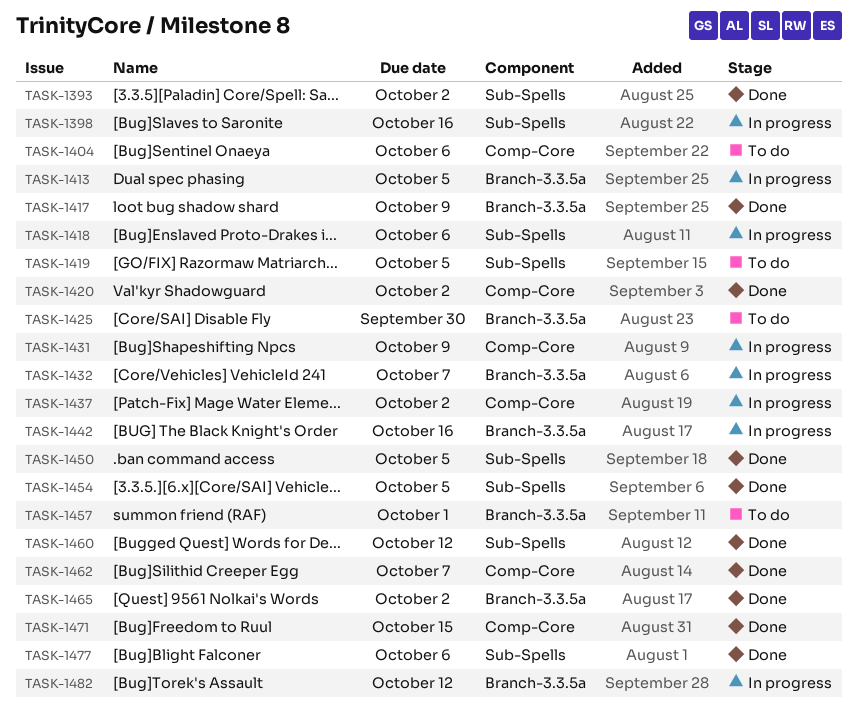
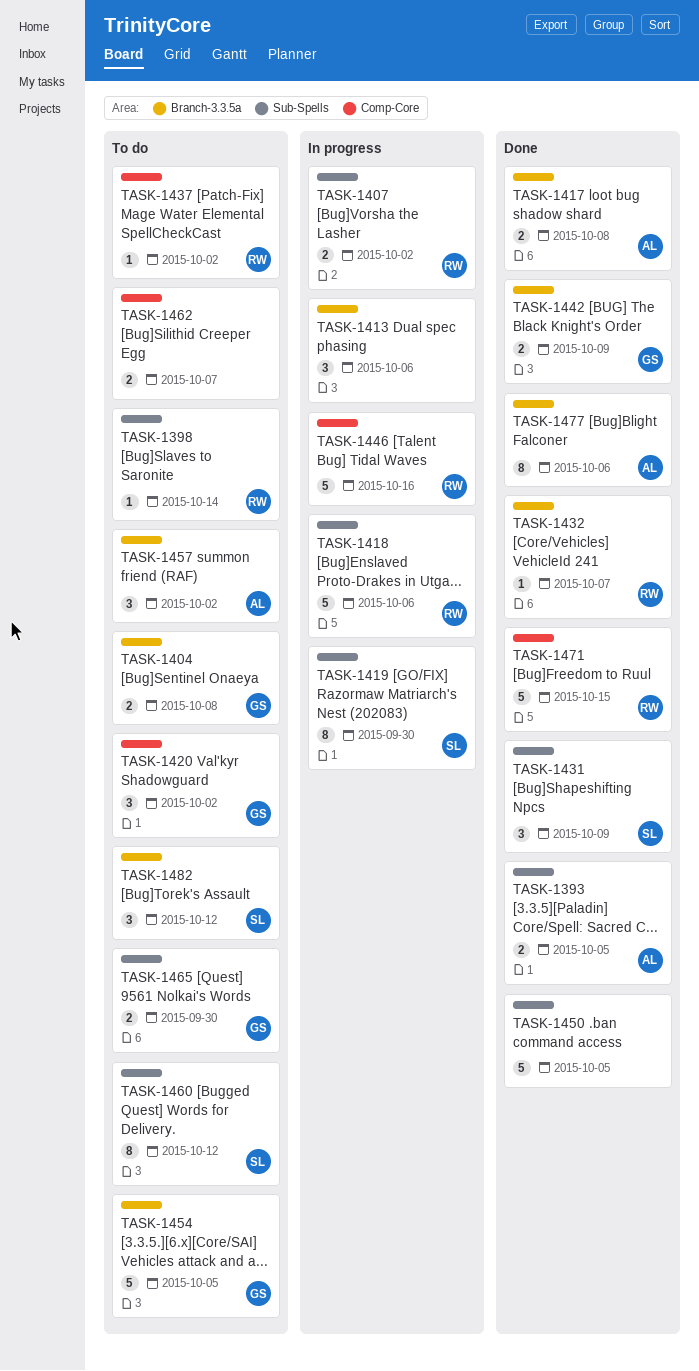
TASK-1393, due: Oct 2 -> Oct 5
TASK-1398, status: In progress -> To do
TASK-1398, due: Oct 16 -> Oct 14
TASK-1404, label: Comp-Core -> Branch-3.3.5a
TASK-1404, due: Oct 6 -> Oct 8
TASK-1407: none -> present
TASK-1413, due: Oct 5 -> Oct 6
TASK-1417, due: Oct 9 -> Oct 8
TASK-1419, status: To do -> In progress
TASK-1419, due: Oct 5 -> Sep 30
TASK-1420, status: Done -> To do
TASK-1425: present -> none
TASK-1431, status: In progress -> Done
TASK-1431, label: Comp-Core -> Sub-Spells
TASK-1432, status: In progress -> Done
TASK-1437, status: In progress -> To do
TASK-1442, status: In progress -> Done
TASK-1442, due: Oct 16 -> Oct 9
TASK-1446: none -> present
TASK-1454, status: Done -> To do
TASK-1454, label: Sub-Spells -> Branch-3.3.5a
TASK-1457, due: Oct 1 -> Oct 2
TASK-1460, status: Done -> To do
TASK-1462, status: Done -> To do
TASK-1465, status: Done -> To do
TASK-1465, label: Branch-3.3.5a -> Sub-Spells
TASK-1465, due: Oct 2 -> Sep 30
TASK-1477, label: Sub-Spells -> Branch-3.3.5a
TASK-1482, status: In progress -> To do

